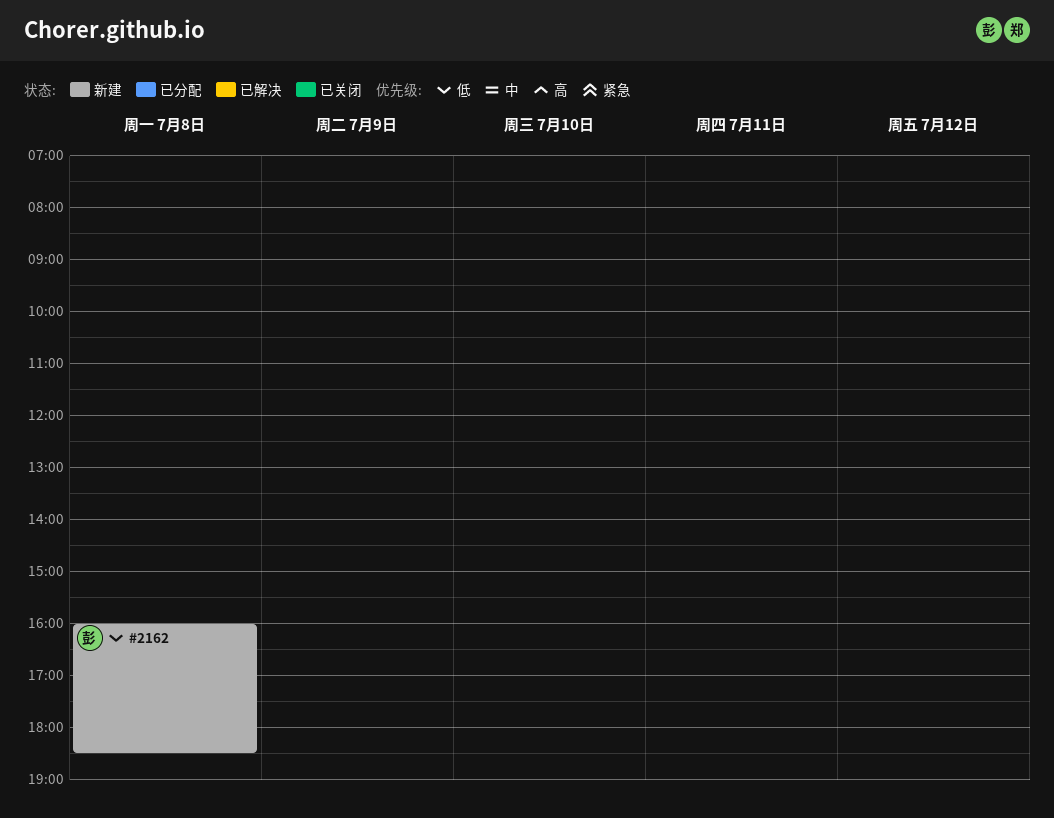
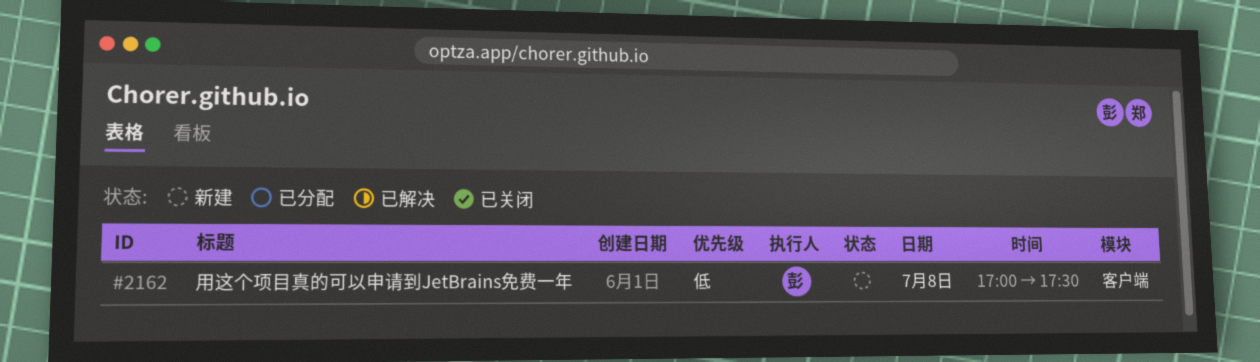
#2162, begins: 16:00 -> 17:00
#2162, ends: 18:30 -> 17:30

